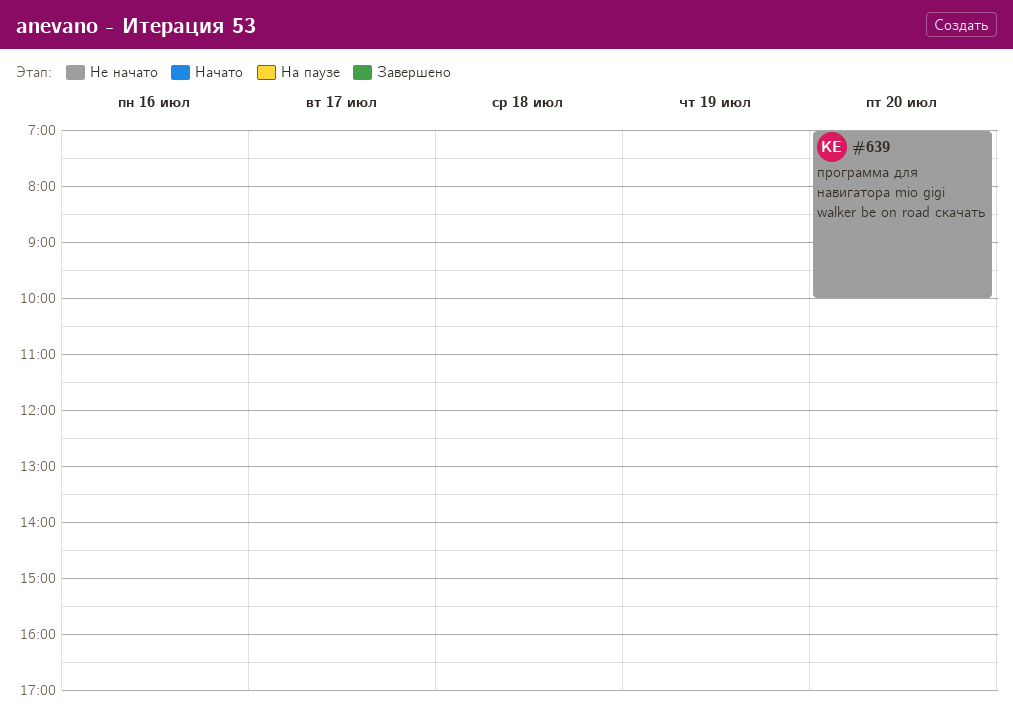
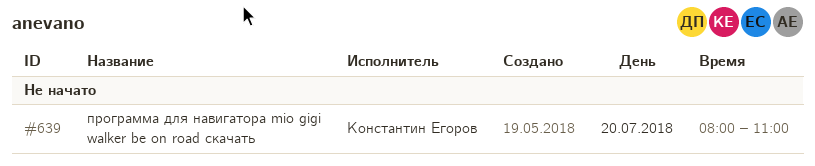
#639, begins: 07:00 -> 08:00
#639, ends: 10:00 -> 11:00

